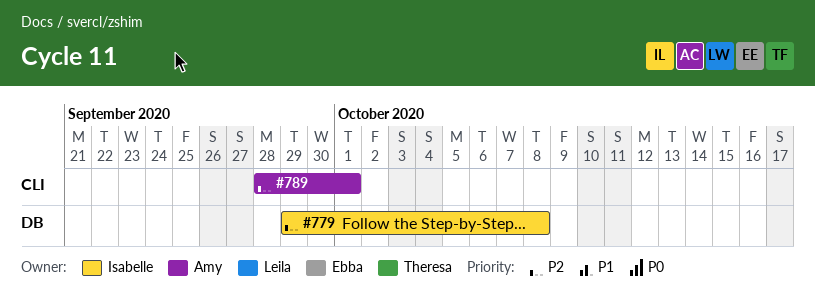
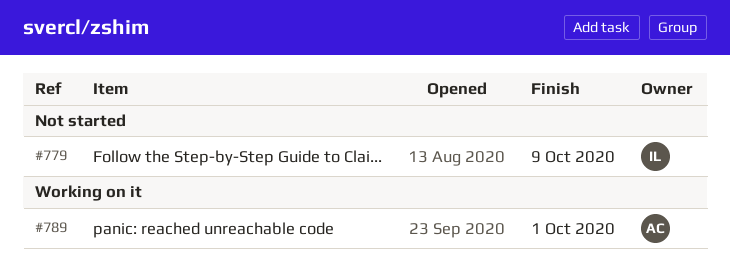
#779, due: Oct 8 -> Oct 9

